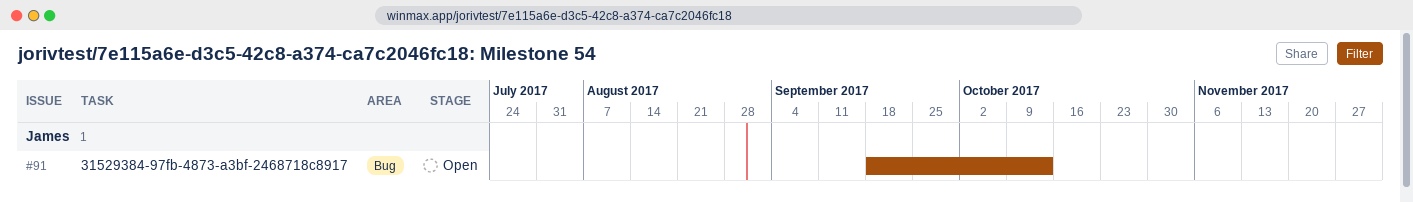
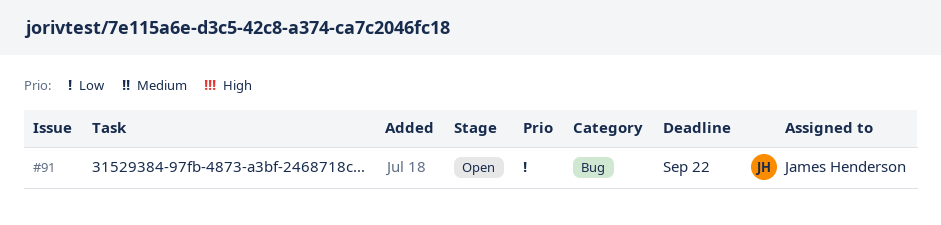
#91, due: Oct 13 -> Sep 22

